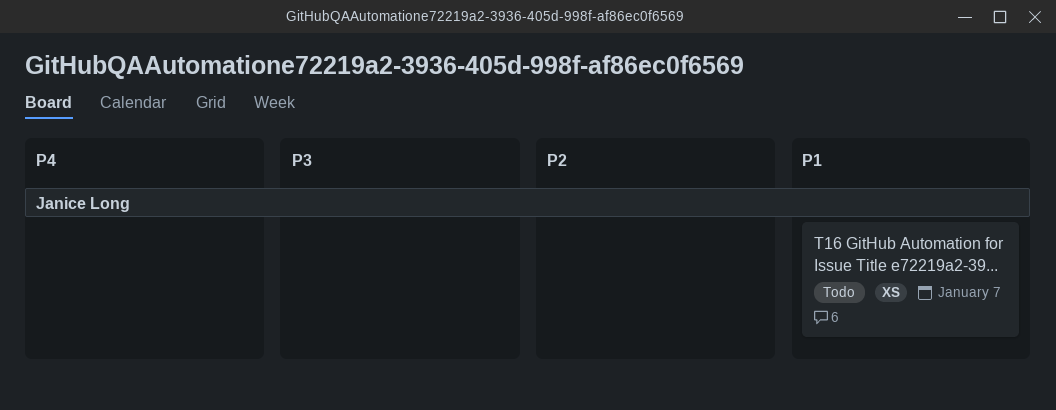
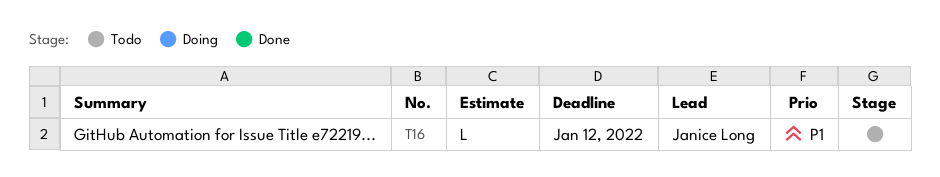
T16, estimate: XS -> L
T16, due: Jan 7 -> Jan 12

